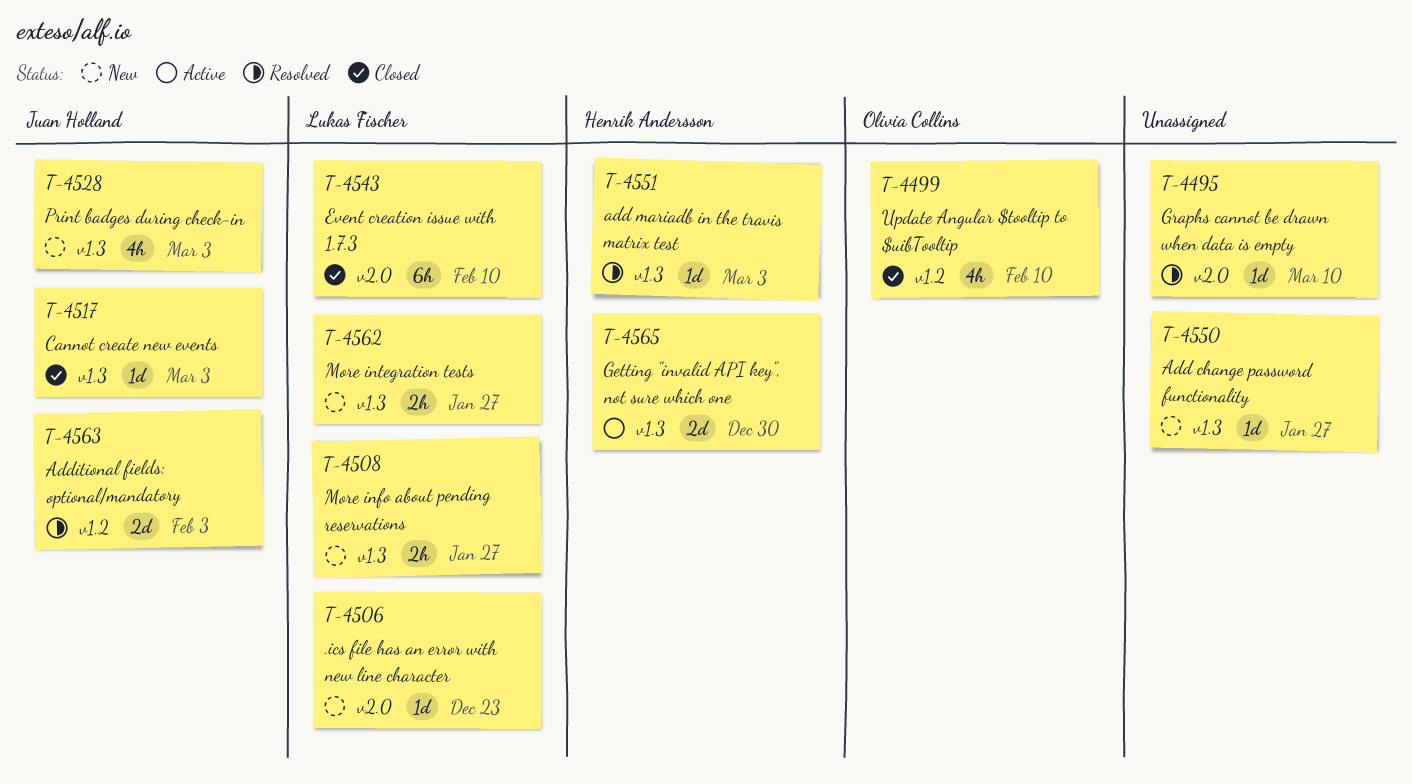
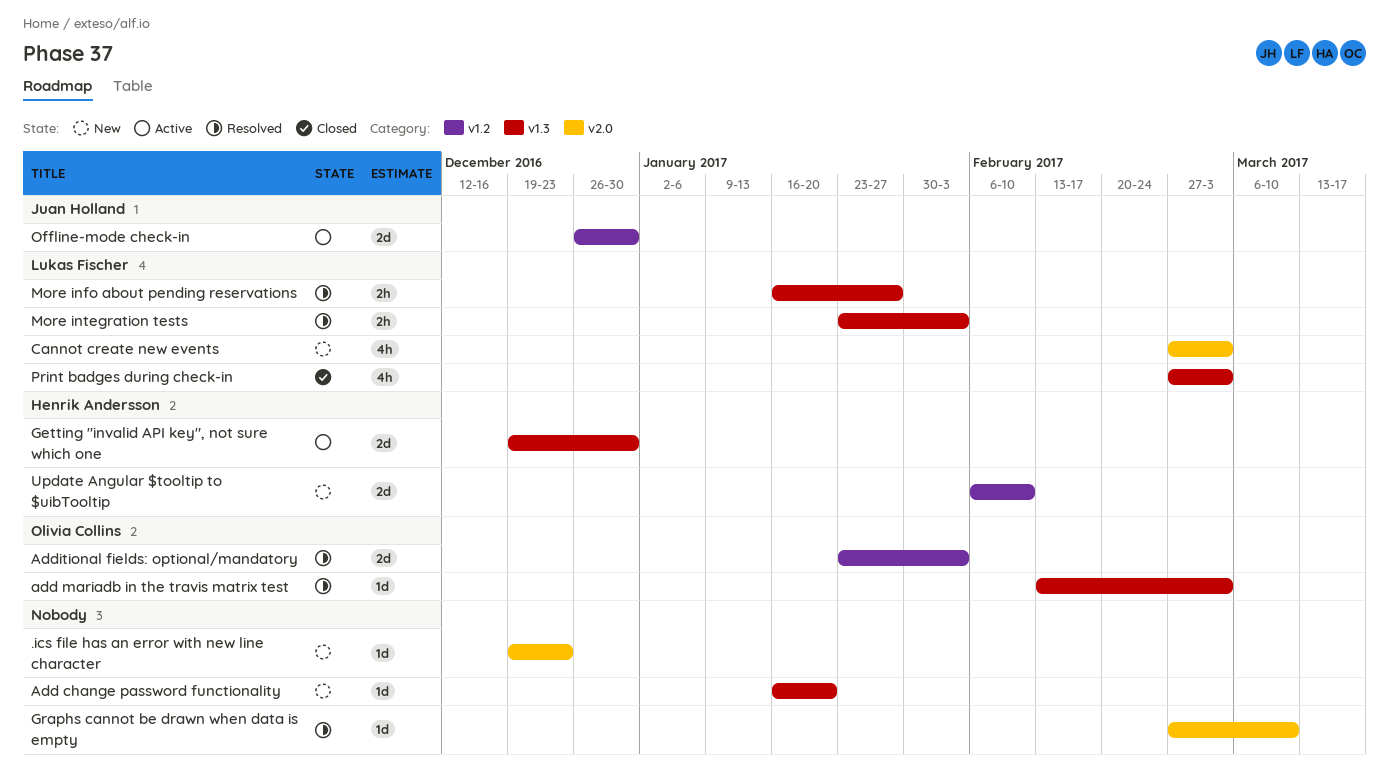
.ics file has an error with new line character, owner: Lukas Fischer -> none
Add change password functionality, due: Jan 27 -> Jan 20
add mariadb in the travis matrix test, owner: Henrik Andersson -> Olivia Collins
Additional fields: optional/mandatory, owner: Juan Holland -> Olivia Collins
Cannot create new events, status: Closed -> New
Cannot create new events, owner: Juan Holland -> Lukas Fischer
Cannot create new events, label: v1.3 -> v2.0
Cannot create new events, estimate: 1d -> 4h
Event creation issue with 1.7.3: present -> none
More info about pending reservations, status: New -> Resolved
More integration tests, status: New -> Resolved
More integration tests, due: Jan 27 -> Feb 3
Offline-mode check-in: none -> present
Print badges during check-in, status: New -> Closed
Print badges during check-in, owner: Juan Holland -> Lukas Fischer
Update Angular $tooltip to $uibTooltip, status: Closed -> New
Update Angular $tooltip to $uibTooltip, owner: Olivia Collins -> Henrik Andersson
Update Angular $tooltip to $uibTooltip, estimate: 4h -> 2d

